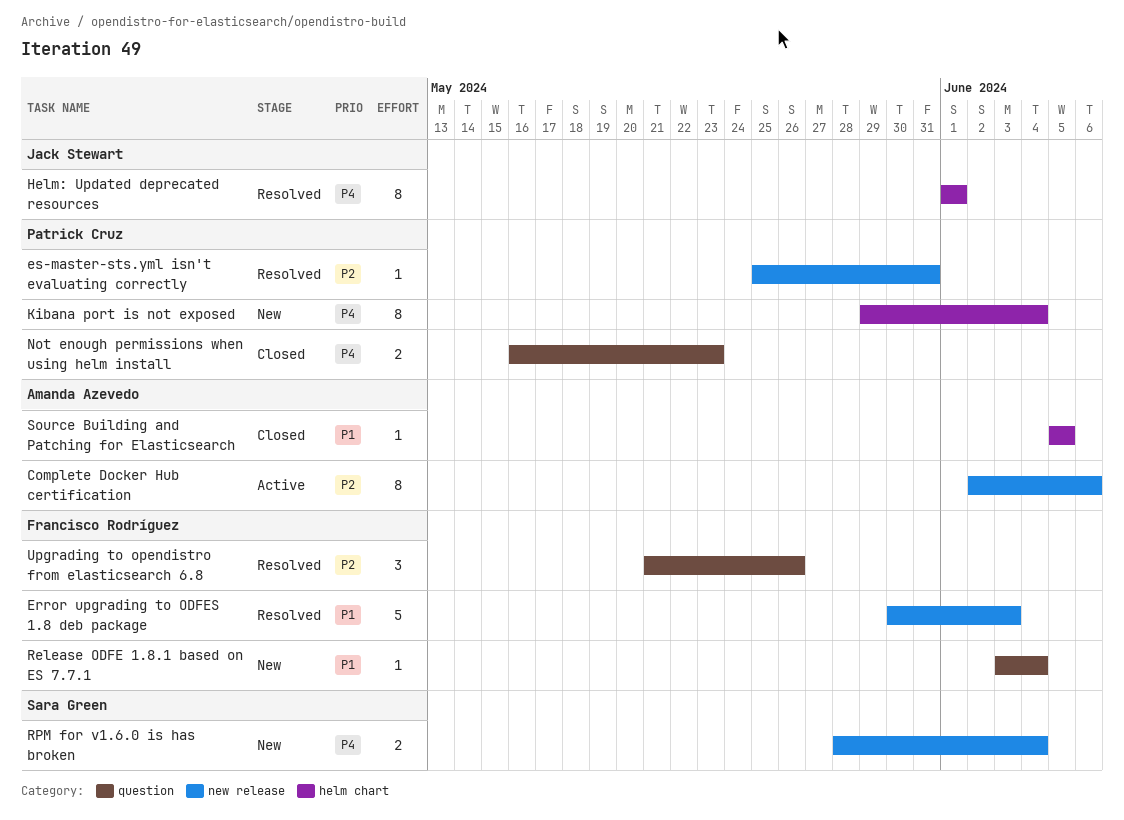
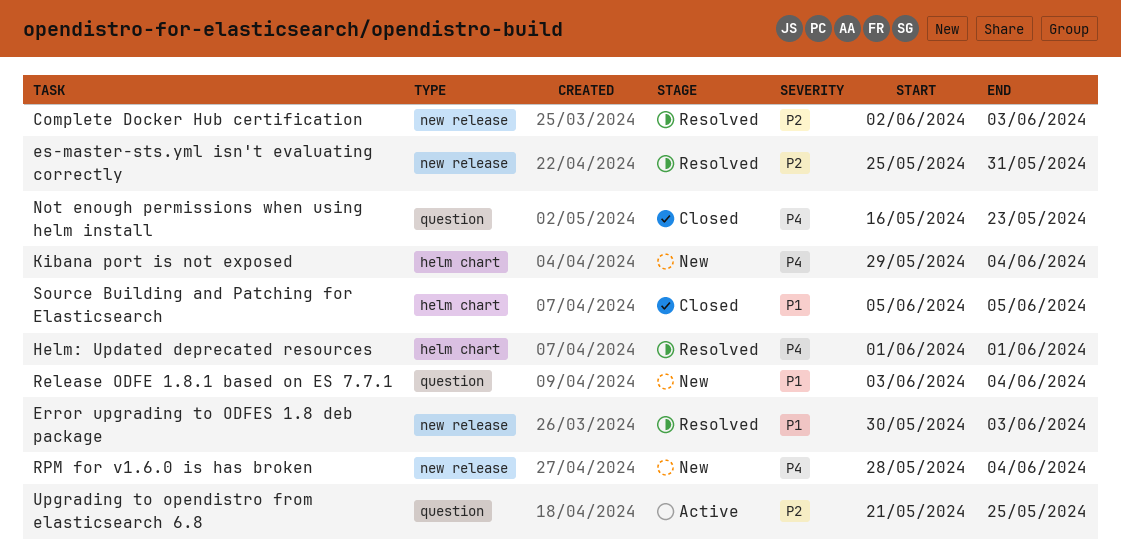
Complete Docker Hub certification, status: Active -> Resolved
Complete Docker Hub certification, due: Jun 6 -> Jun 3
Upgrading to opendistro from elasticsearch 6.8, status: Resolved -> Active
Upgrading to opendistro from elasticsearch 6.8, due: May 26 -> May 25

